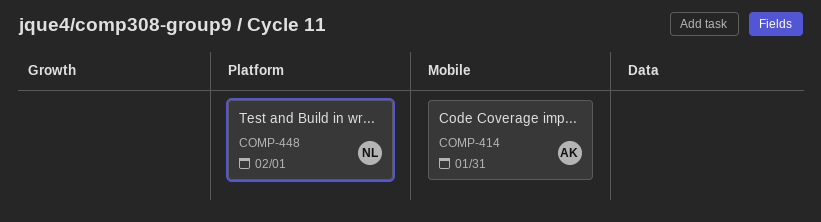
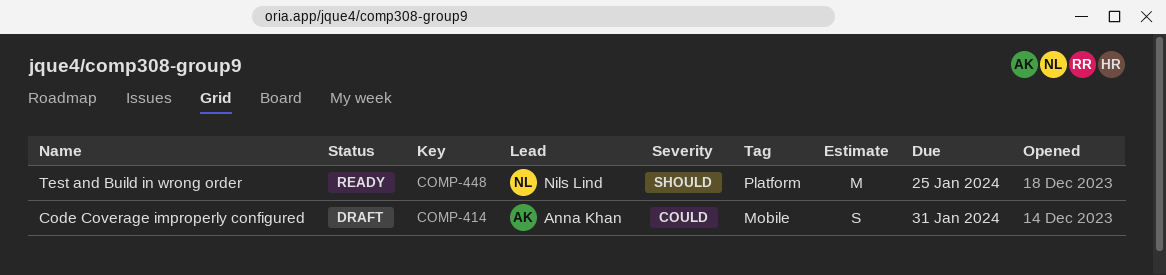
COMP-448, due: Feb 1 -> Jan 25

